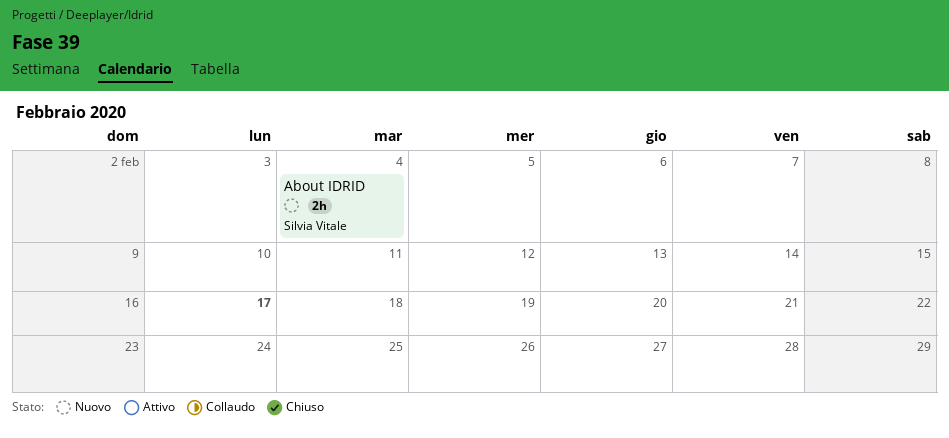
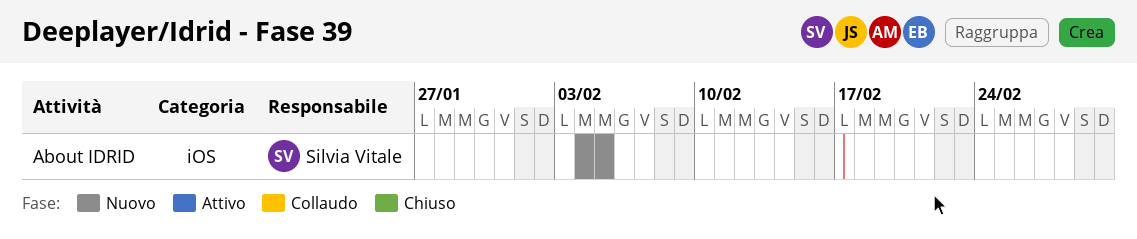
About IDRID, due: Feb 4 -> Feb 5

